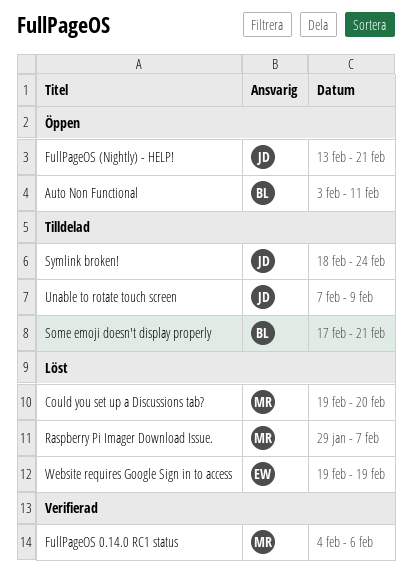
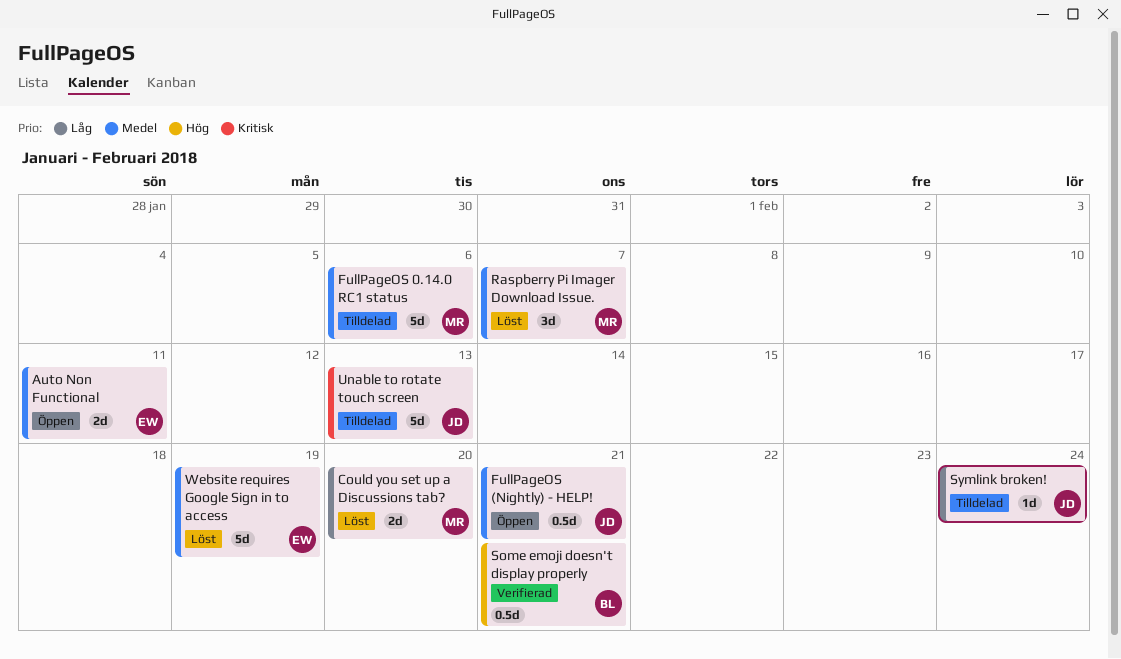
Auto Non Functional, owner: BL -> EW
FullPageOS 0.14.0 RC1 status, status: Verifierad -> Tilldelad
Some emoji doesn't display properly, status: Tilldelad -> Verifierad
Unable to rotate touch screen, due: Feb 9 -> Feb 13

